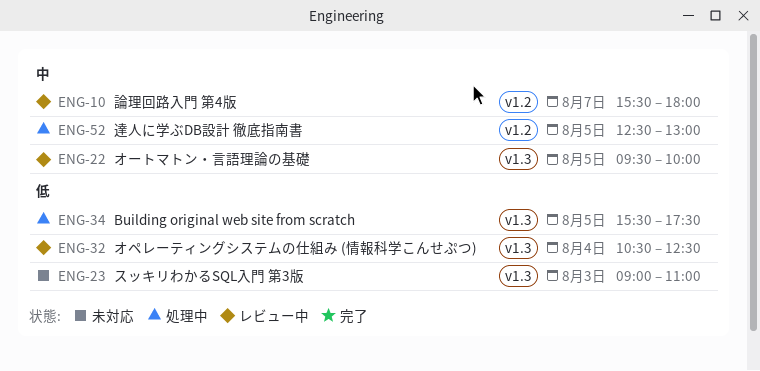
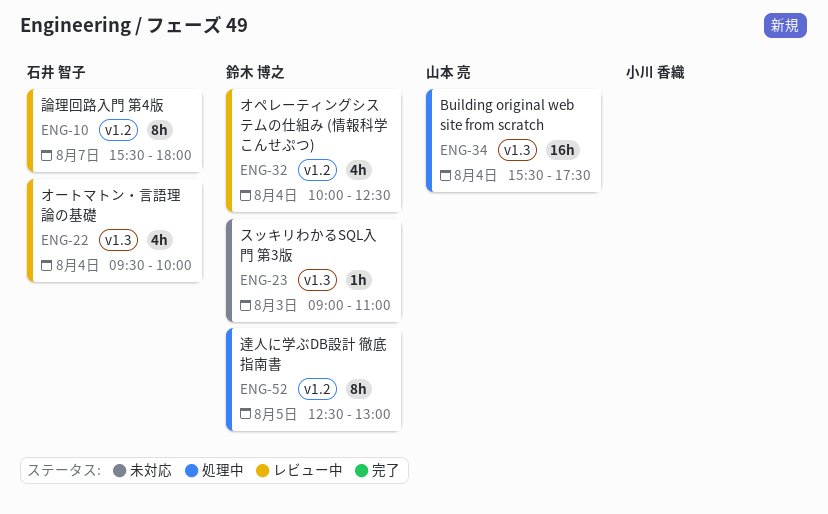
ENG-22, day: Aug 5 -> Aug 4
ENG-32, label: v1.3 -> v1.2
ENG-32, begins: 10:30 -> 10:00
ENG-34, day: Aug 5 -> Aug 4

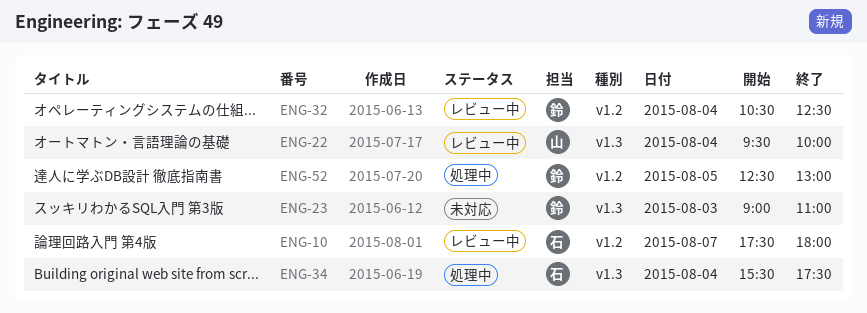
ENG-10, begins: 15:30 -> 17:30
ENG-22, owner: 石井 智子 -> 山本 亮
ENG-32, begins: 10:00 -> 10:30
ENG-34, owner: 山本 亮 -> 石井 智子

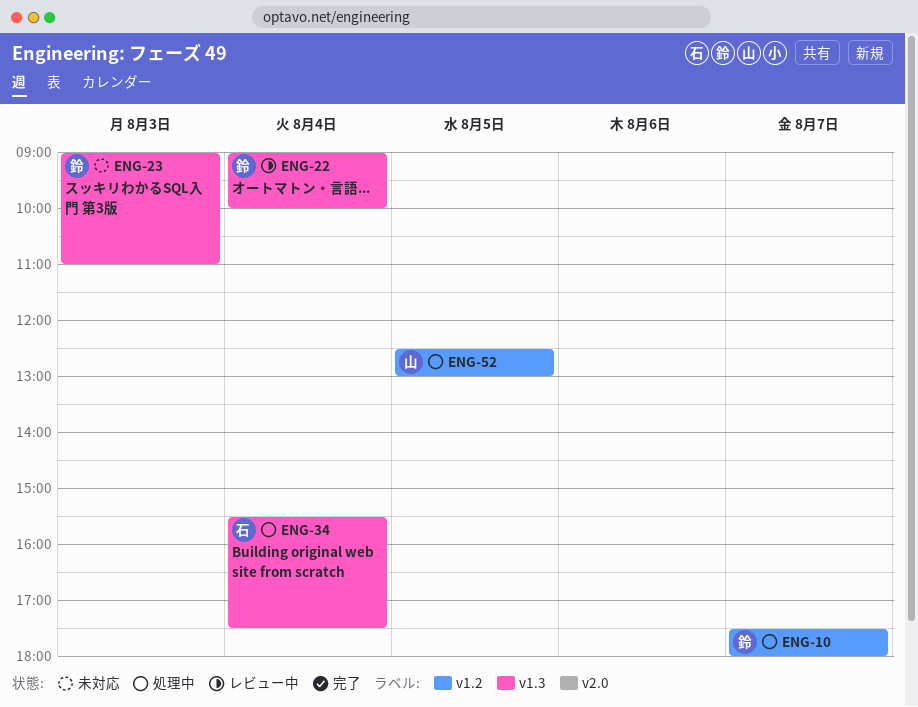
ENG-10, status: レビュー中 -> 処理中
ENG-10, owner: 石 -> 鈴
ENG-22, owner: 山 -> 鈴
ENG-22, begins: 09:30 -> 09:00
ENG-32: present -> none
ENG-52, owner: 鈴 -> 山

